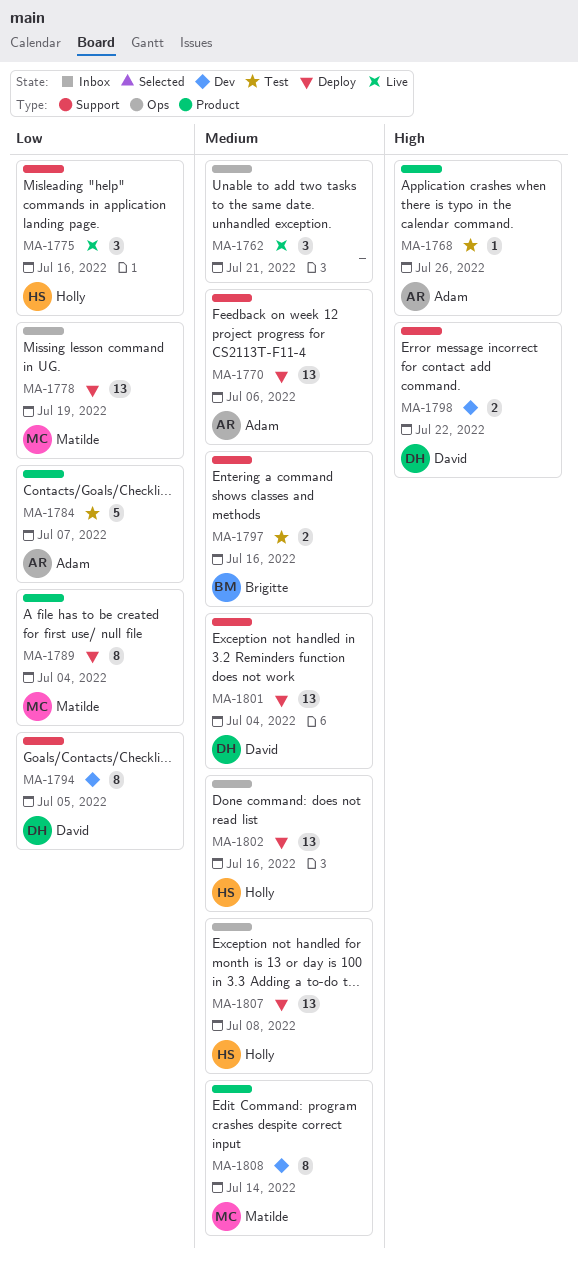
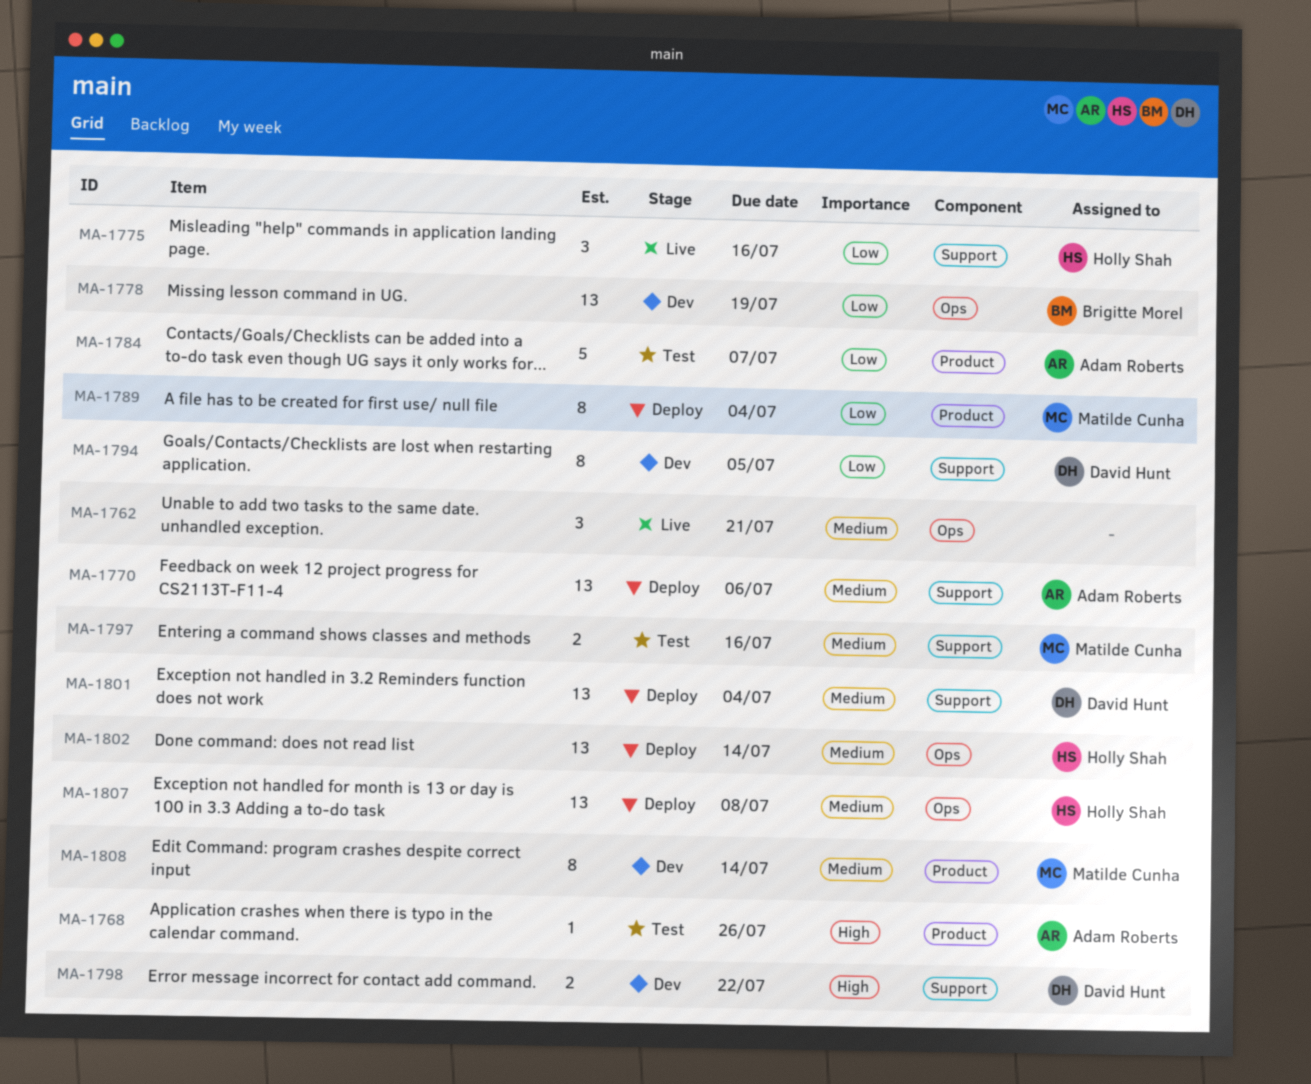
MA-1778, status: Deploy -> Dev
MA-1778, owner: Matilde Cunha -> Brigitte Morel
MA-1797, owner: Brigitte Morel -> Matilde Cunha
MA-1802, due: Jul 16 -> Jul 14

